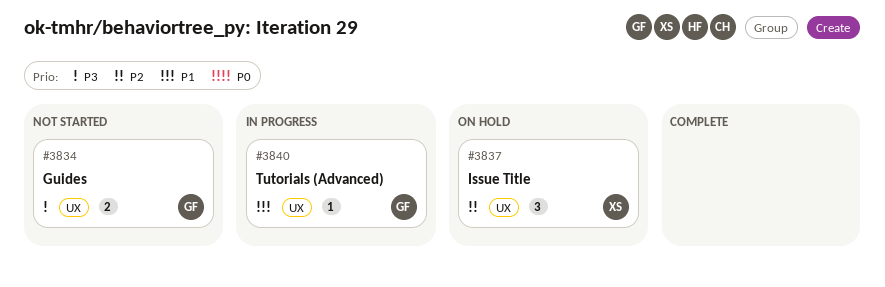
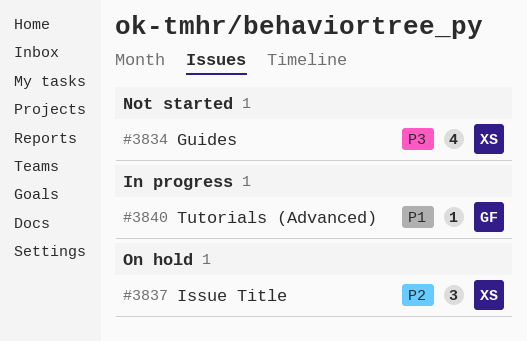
#3834, owner: GF -> XS
#3834, estimate: 2 -> 4

